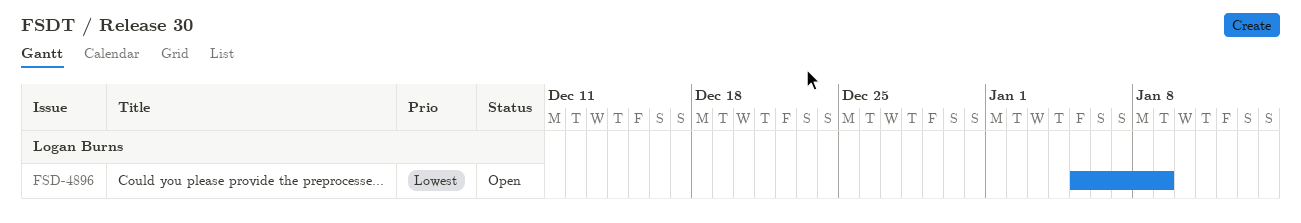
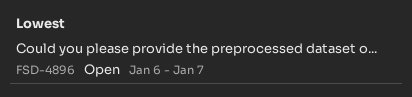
FSD-4896, start: Jan 5 -> Jan 6
FSD-4896, due: Jan 9 -> Jan 7

